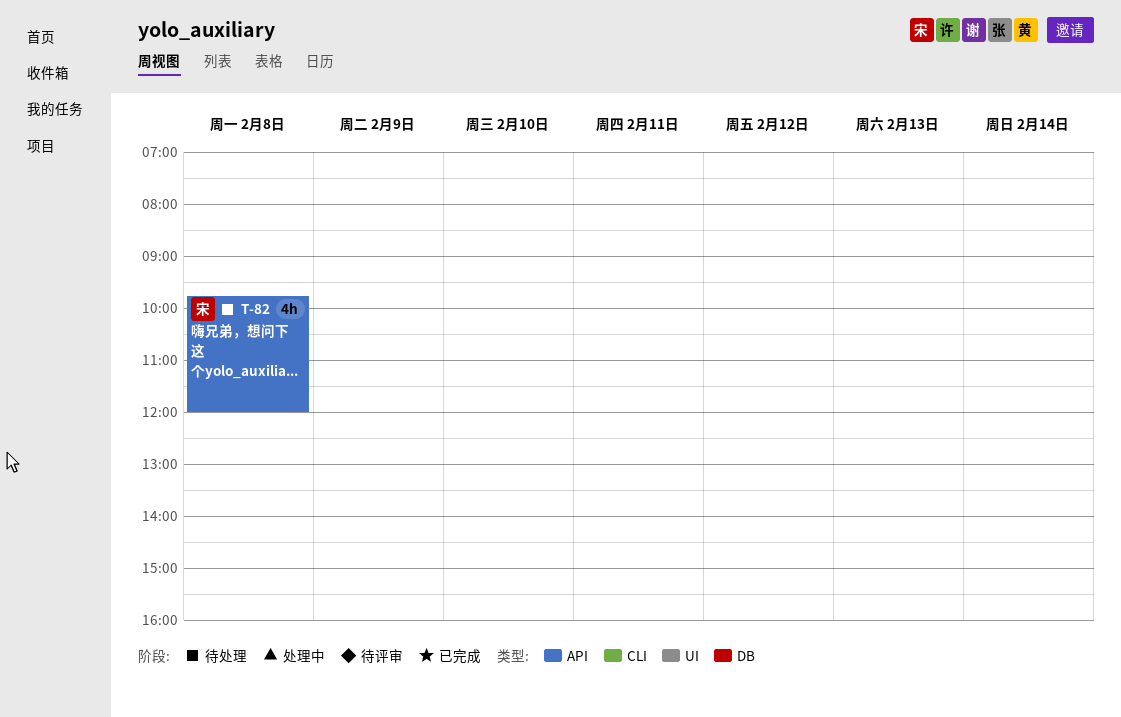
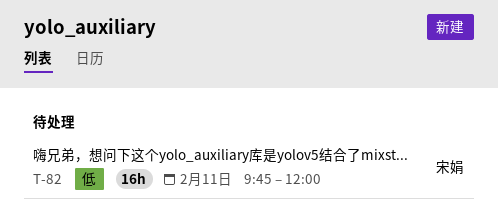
T-82, estimate: 4h -> 16h
T-82, day: Feb 8 -> Feb 11

